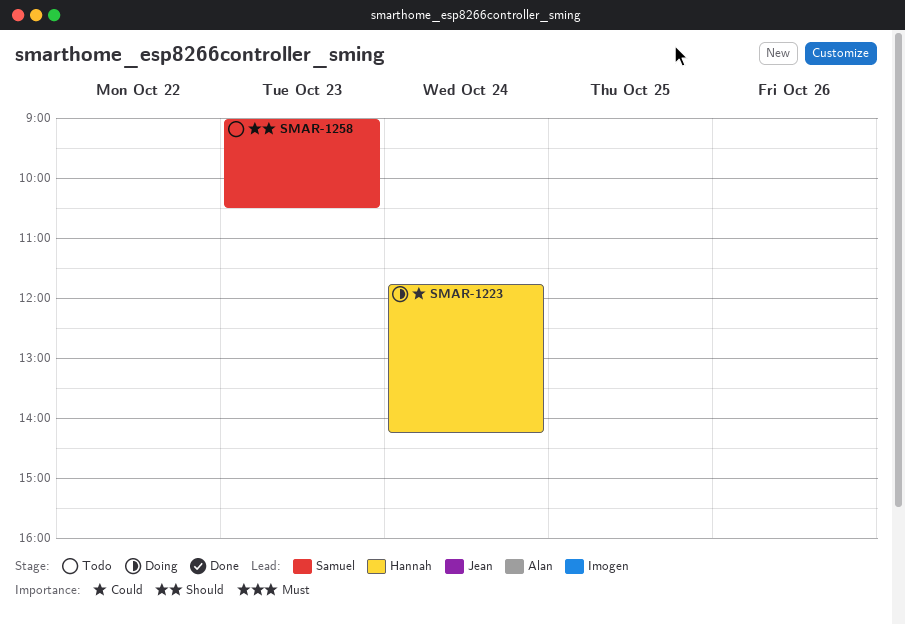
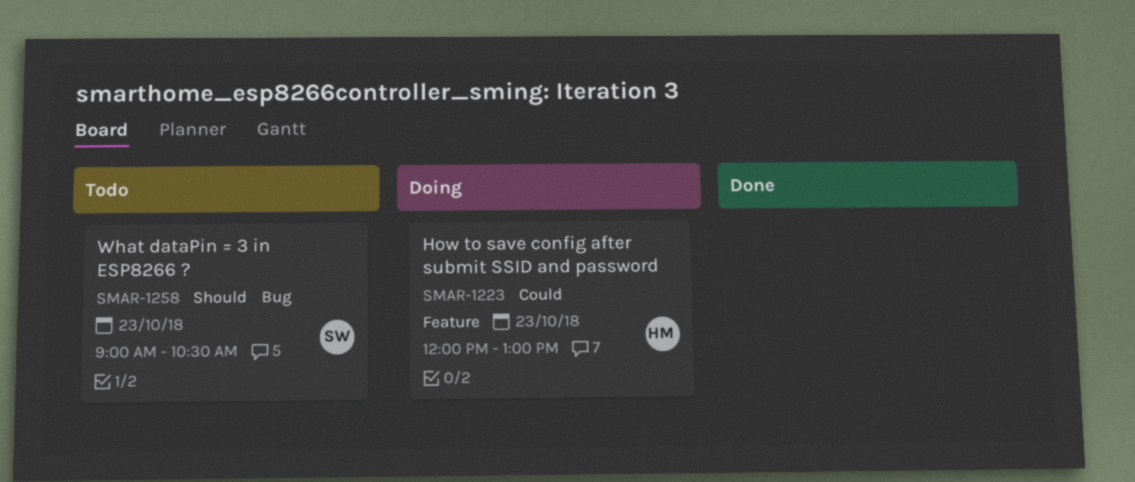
SMAR-1223, day: Oct 24 -> Oct 23
SMAR-1223, begins: 11:45 -> 12:00
SMAR-1223, ends: 14:15 -> 13:00

